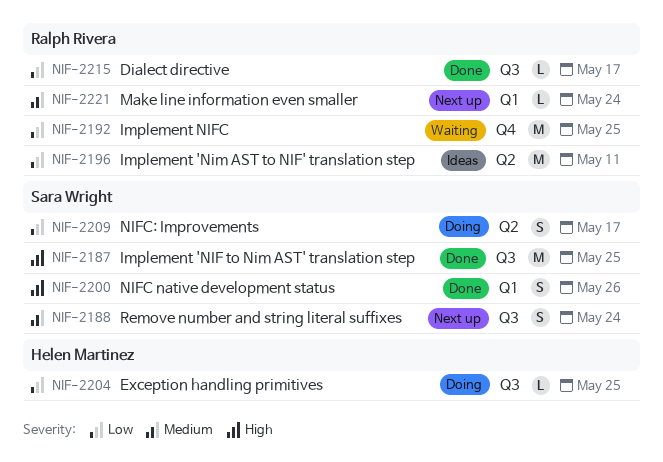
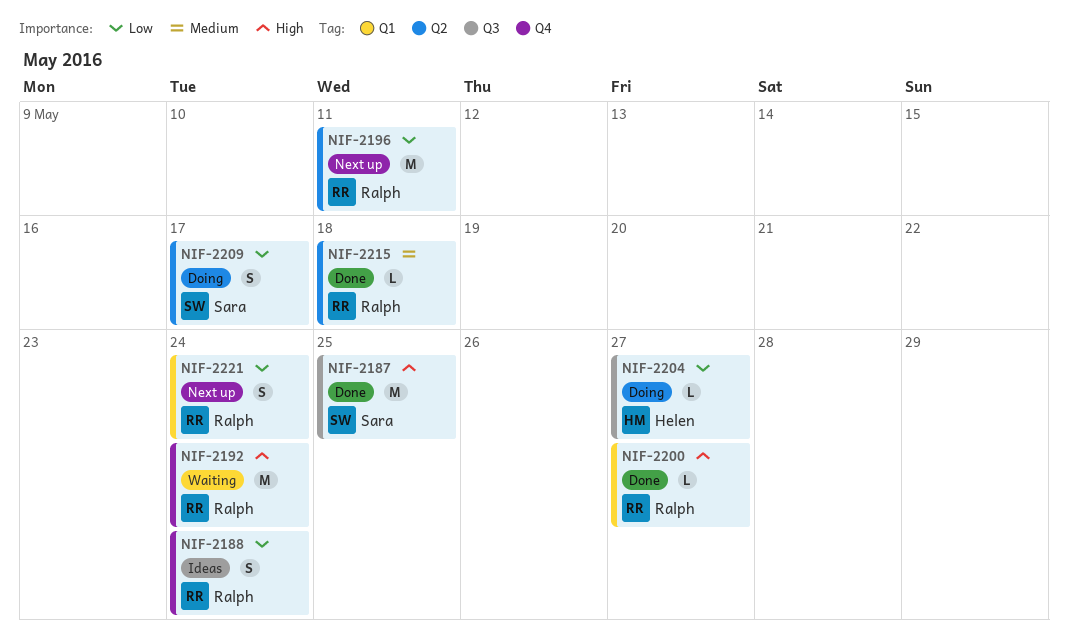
NIF-2188, status: Next up -> Ideas
NIF-2188, owner: Sara Wright -> Ralph Rivera
NIF-2188, priority: Medium -> Low
NIF-2188, label: Q3 -> Q4
NIF-2192, priority: Low -> High
NIF-2192, due: May 25 -> May 24
NIF-2196, status: Ideas -> Next up
NIF-2200, owner: Sara Wright -> Ralph Rivera
NIF-2200, estimate: S -> L
NIF-2200, due: May 26 -> May 27
NIF-2204, due: May 25 -> May 27
NIF-2215, priority: Low -> Medium
NIF-2215, label: Q3 -> Q2
NIF-2215, due: May 17 -> May 18
NIF-2221, priority: Medium -> Low
NIF-2221, estimate: L -> S

